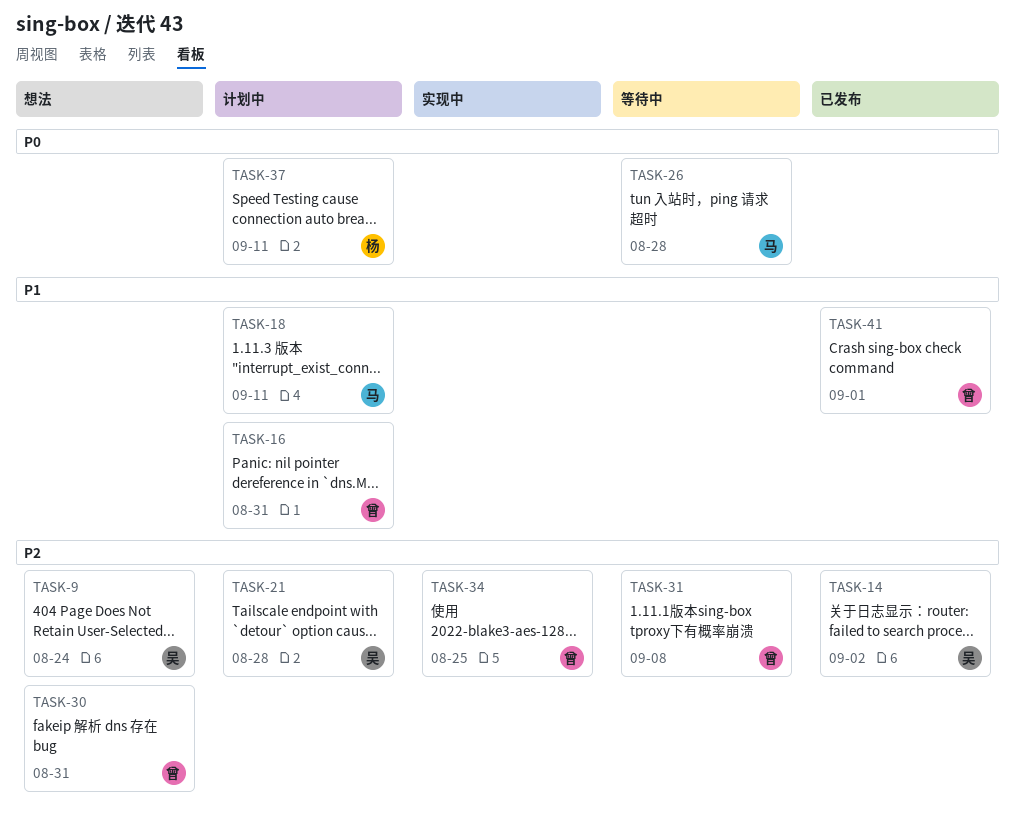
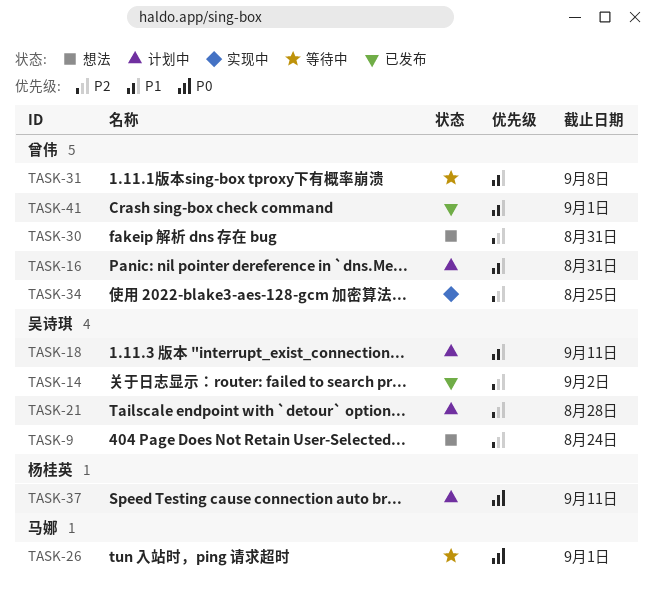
TASK-18, owner: 马娜 -> 吴诗琪
TASK-26, due: Aug 28 -> Sep 1
TASK-31, priority: P2 -> P1

